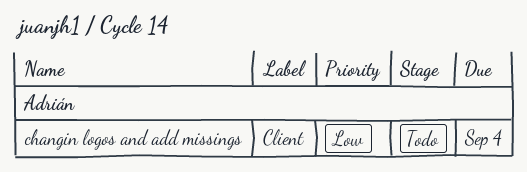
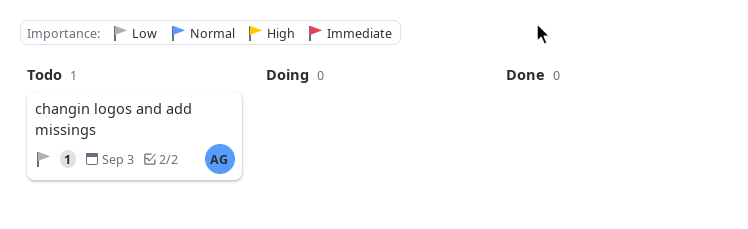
changin logos and add missings, due: Sep 4 -> Sep 3

